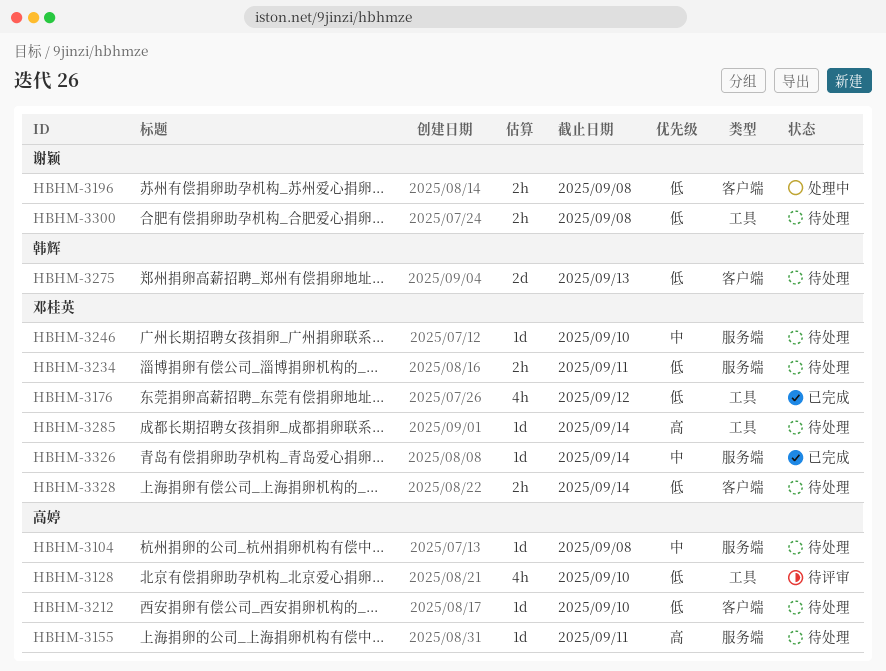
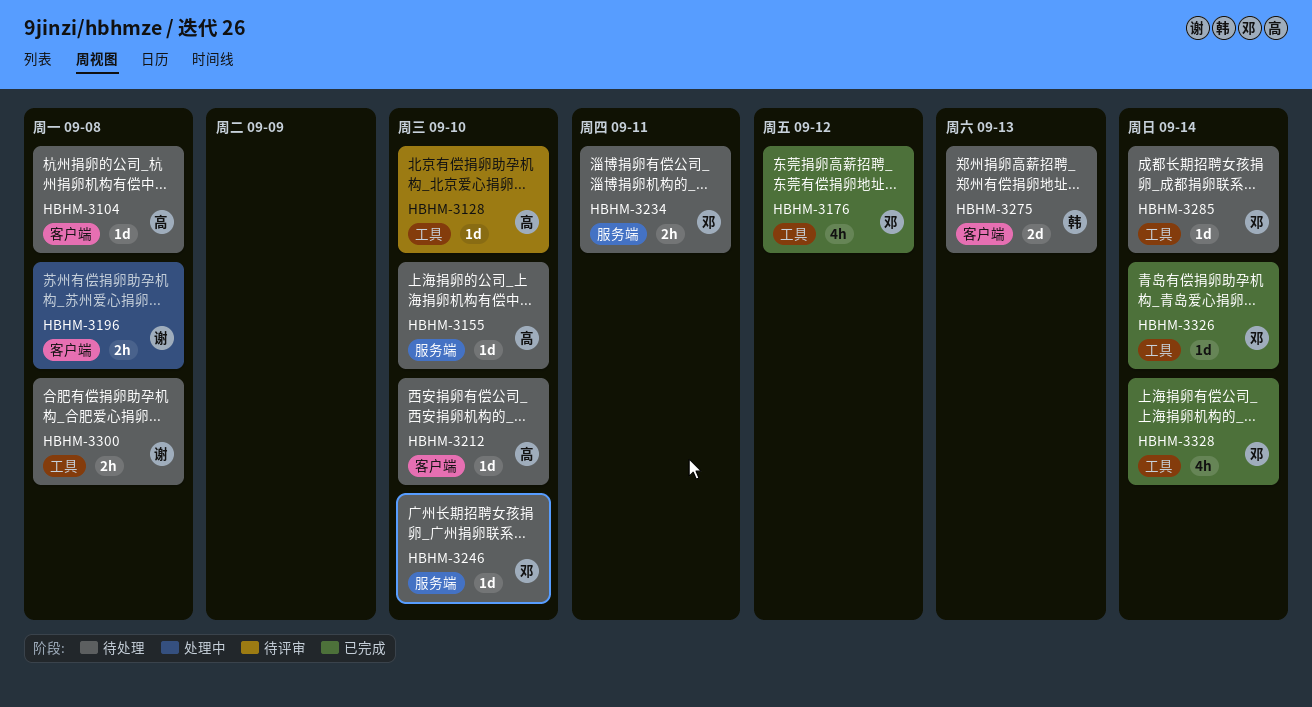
HBHM-3104, label: 服务端 -> 客户端
HBHM-3128, estimate: 4h -> 1d
HBHM-3155, due: Sep 11 -> Sep 10
HBHM-3326, label: 服务端 -> 工具
HBHM-3328, status: 待处理 -> 已完成
HBHM-3328, label: 客户端 -> 工具
HBHM-3328, estimate: 2h -> 4h

